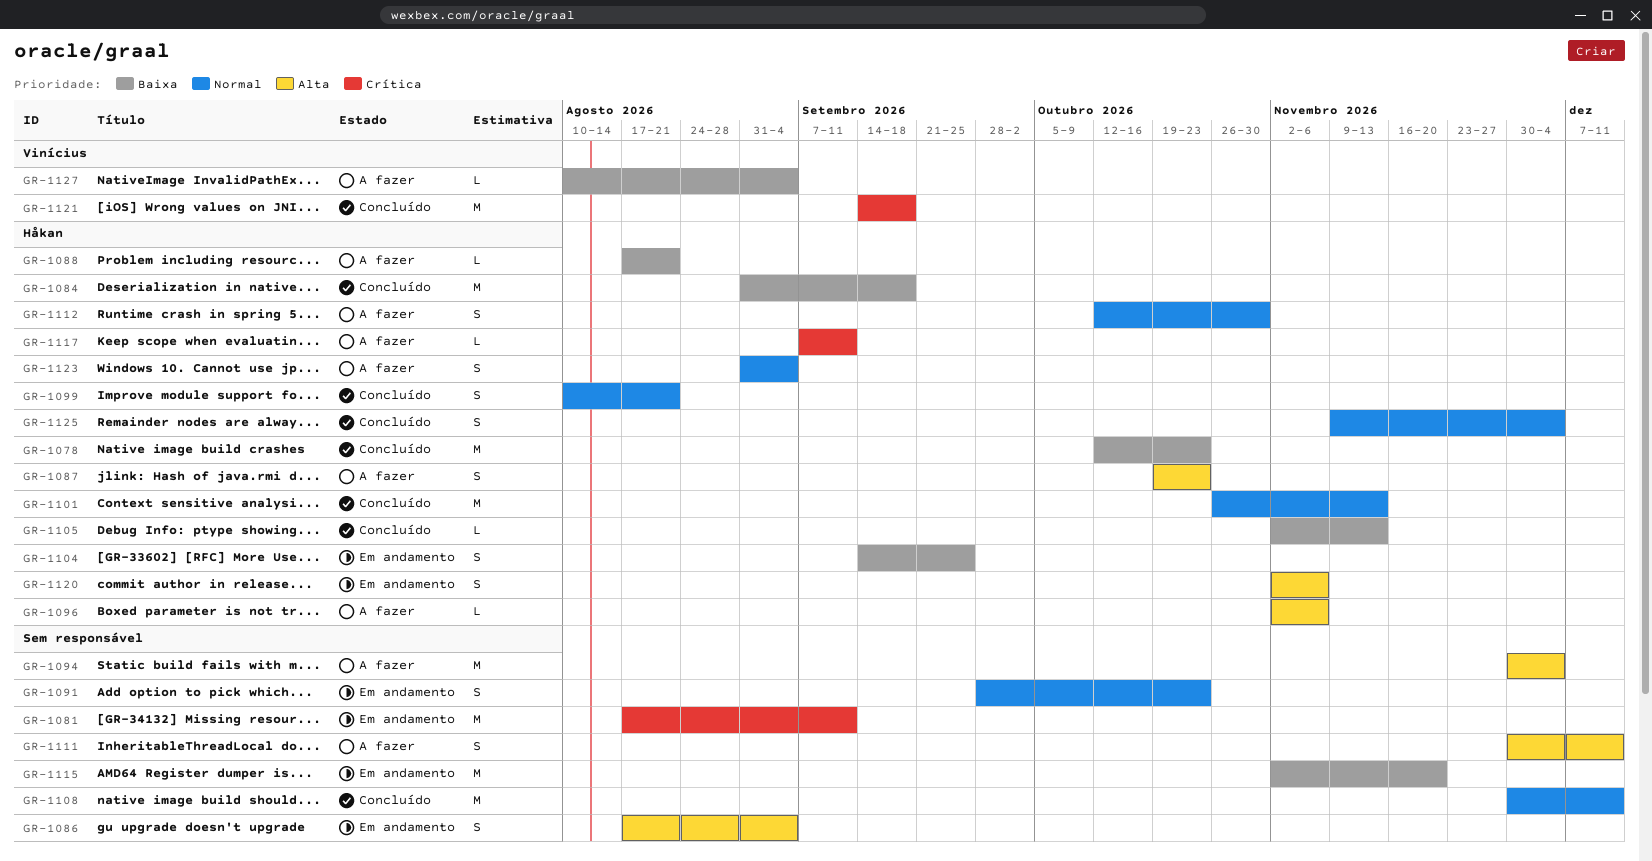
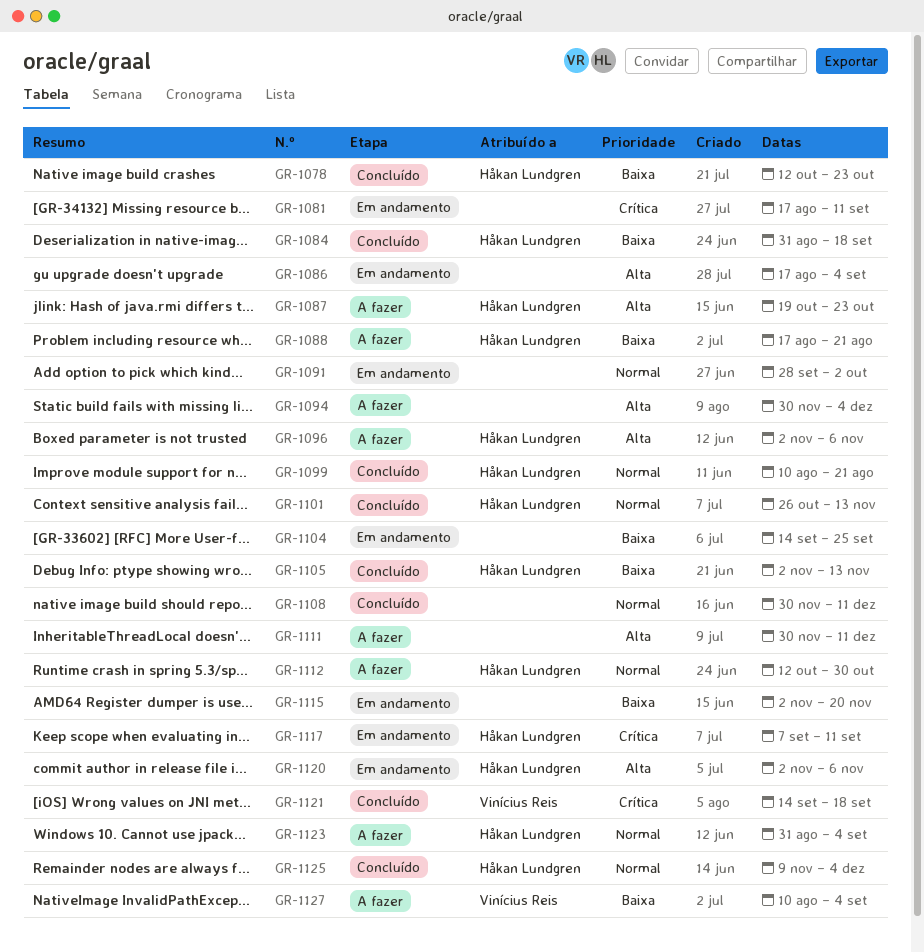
GR-1091, due: Oct 23 -> Oct 2
GR-1104, owner: Håkan Lundgren -> none
GR-1117, status: A fazer -> Em andamento

